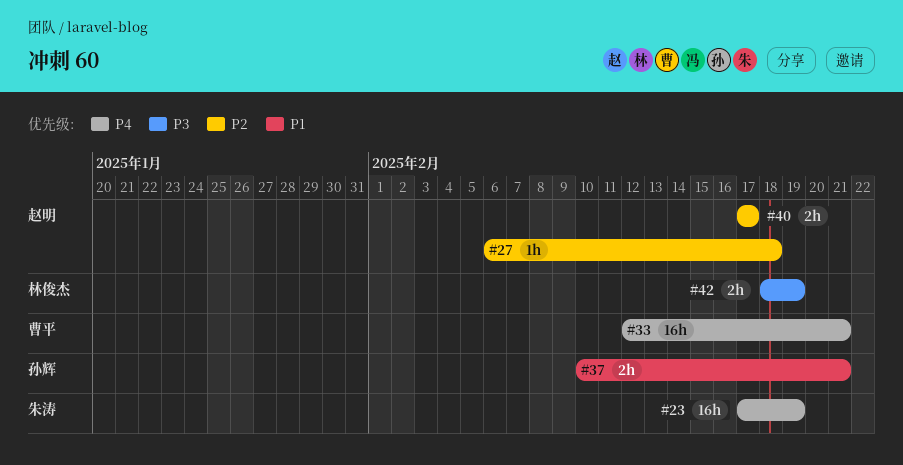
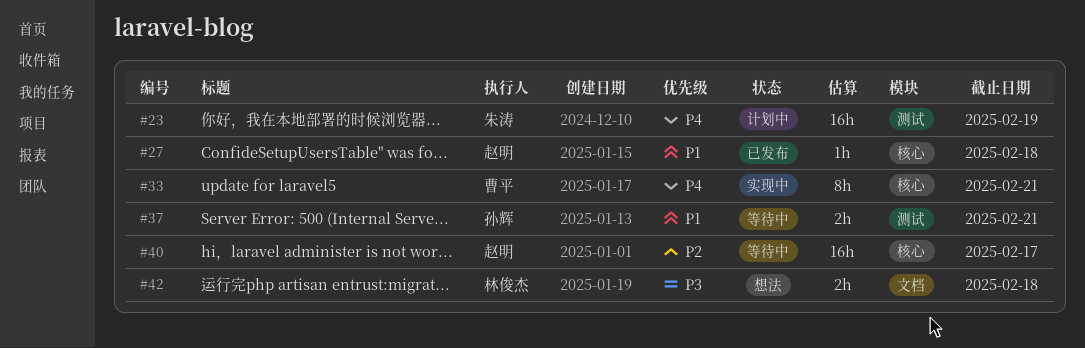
#27, priority: P2 -> P1
#33, estimate: 16h -> 8h
#40, estimate: 2h -> 16h
#42, due: Feb 19 -> Feb 18

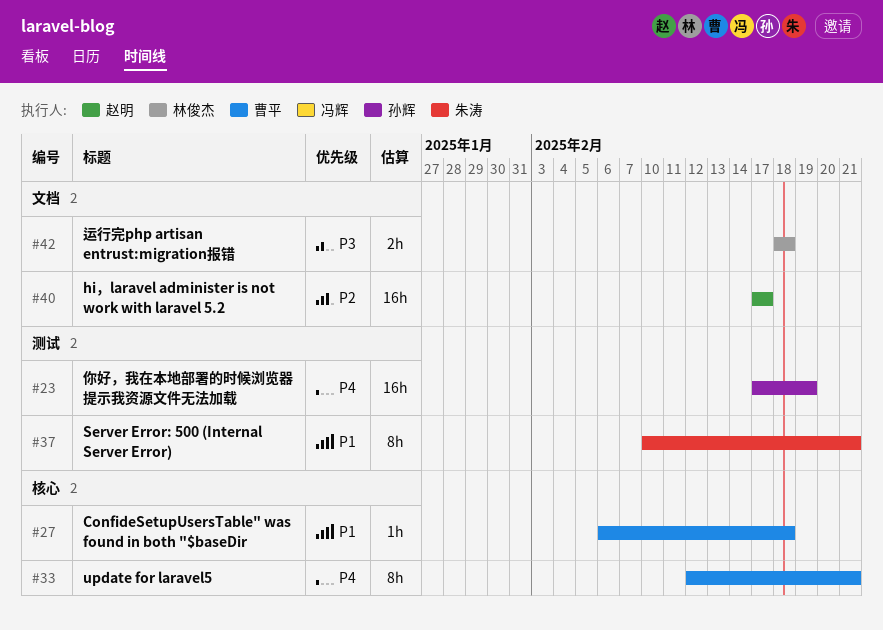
#23, owner: 朱涛 -> 孙辉
#27, owner: 赵明 -> 曹平
#37, owner: 孙辉 -> 朱涛
#37, estimate: 2h -> 8h
#40, label: 核心 -> 文档

